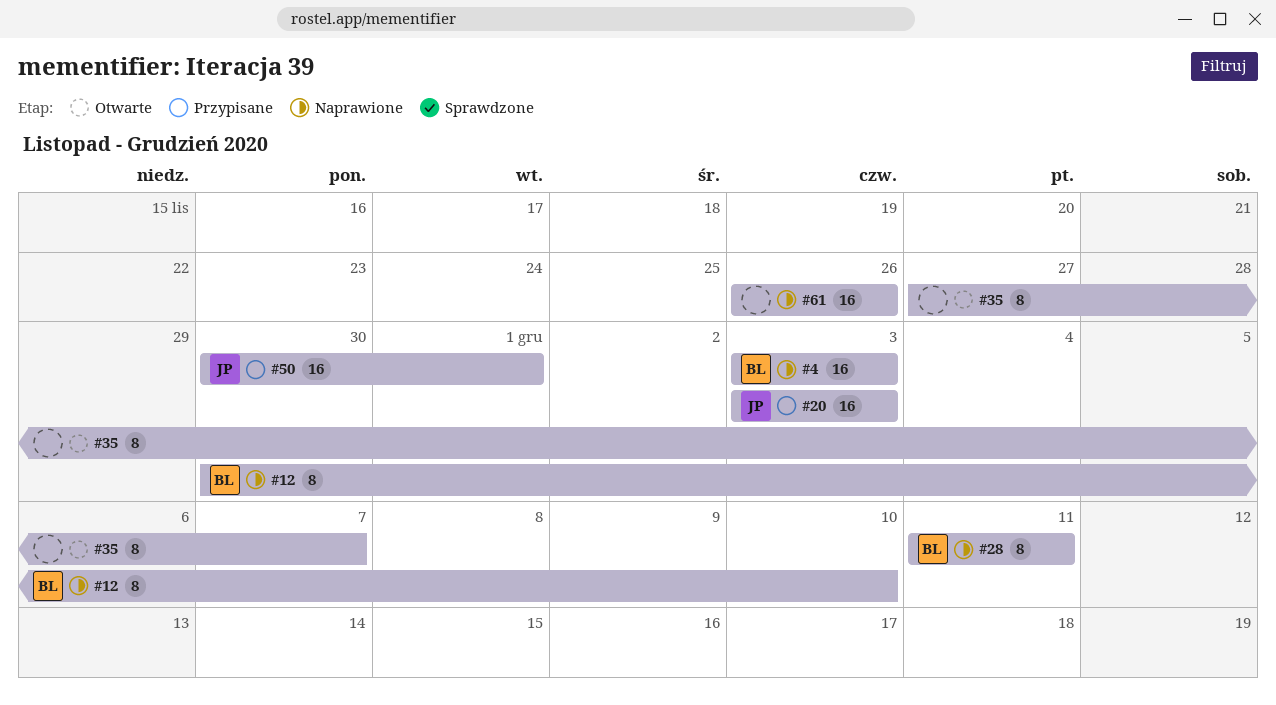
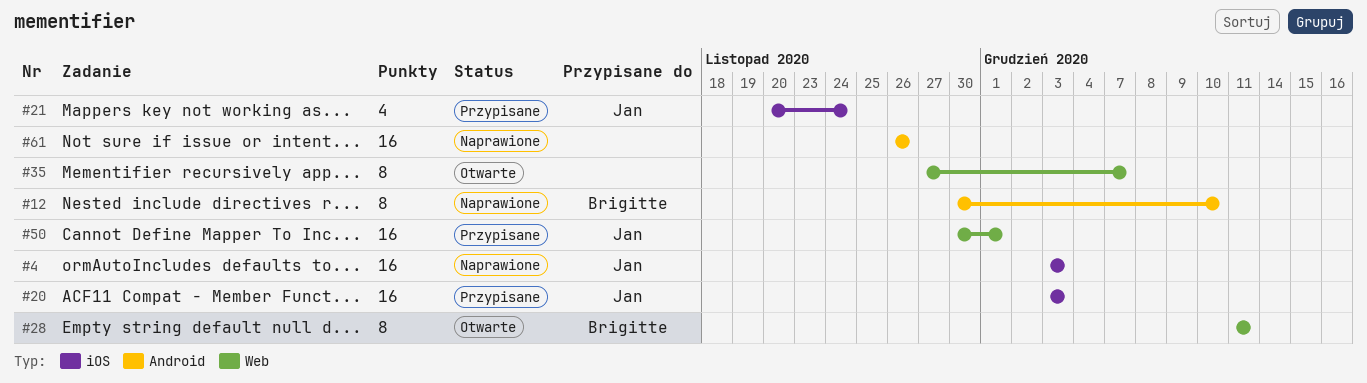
#4, owner: Brigitte -> Jan
#21: none -> present
#28, status: Naprawione -> Otwarte

